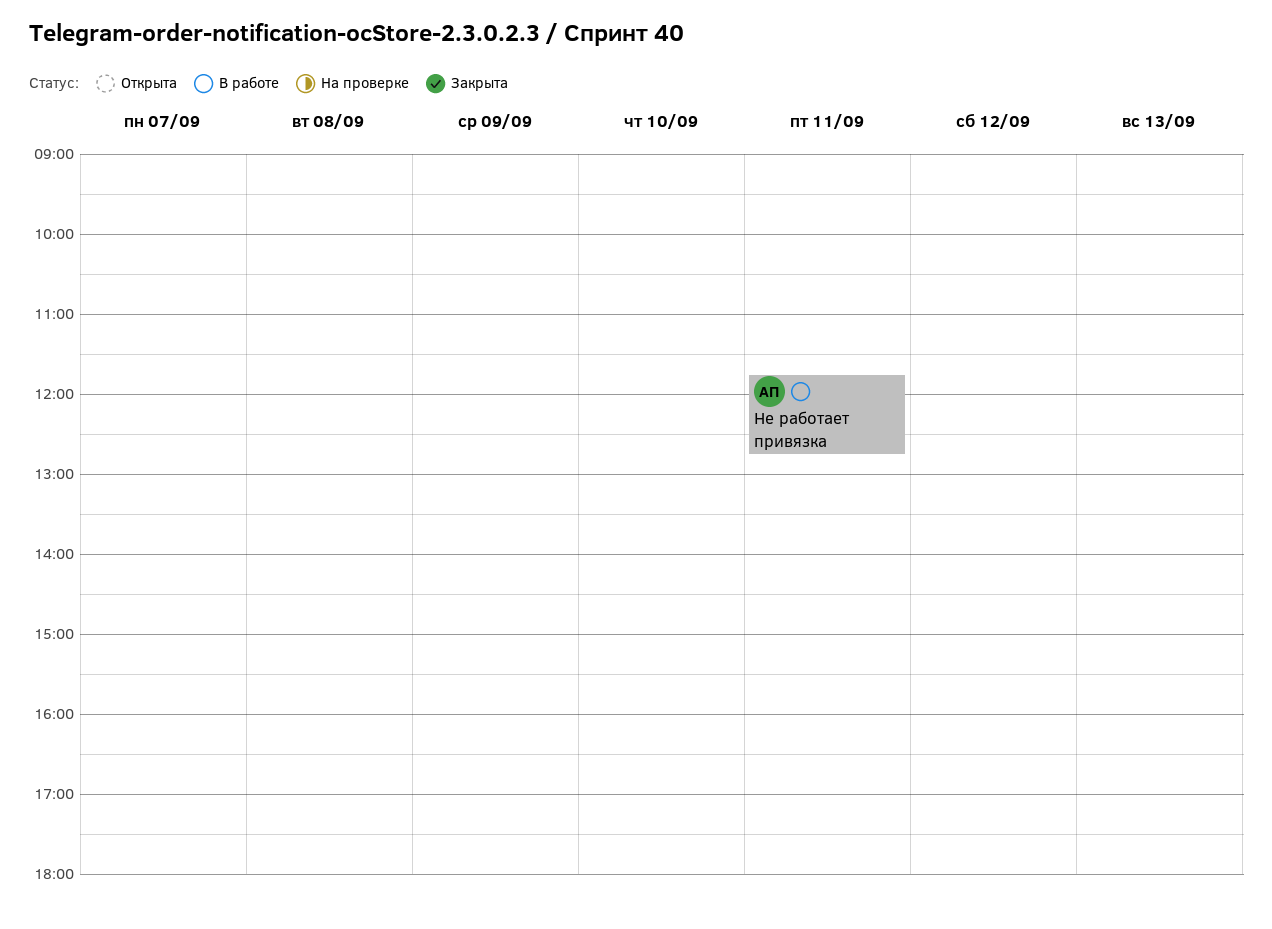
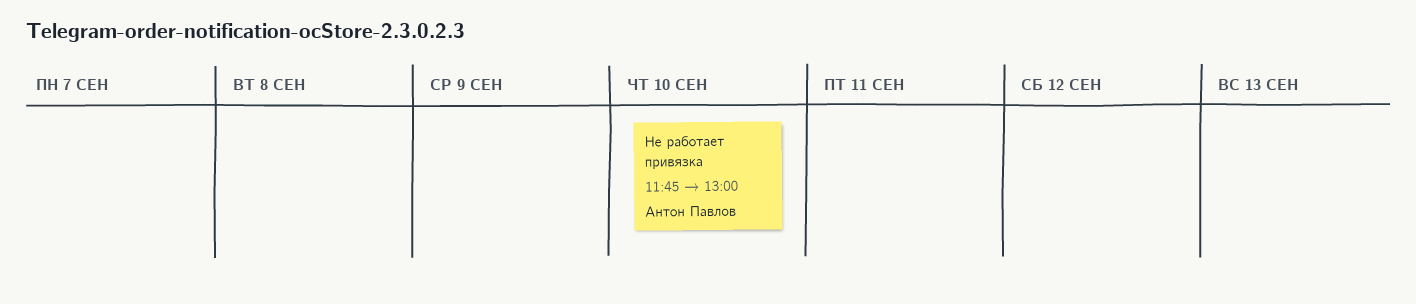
Не работает привязка, day: Sep 11 -> Sep 10
Не работает привязка, ends: 12:45 -> 13:00

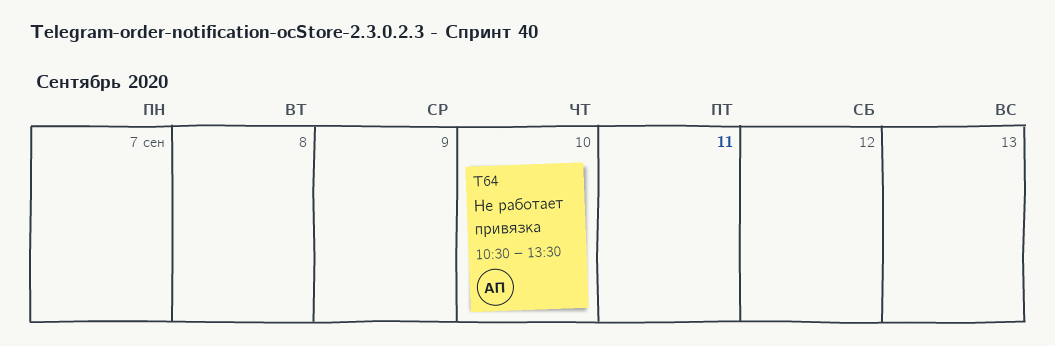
Не работает привязка, begins: 11:45 -> 10:30
Не работает привязка, ends: 13:00 -> 13:30

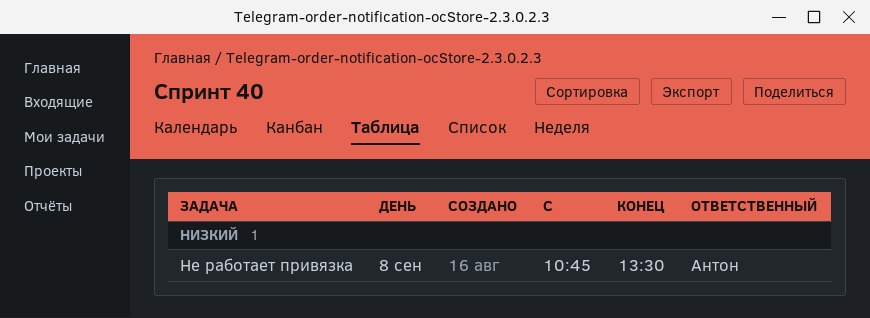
Не работает привязка, day: Sep 10 -> Sep 8
Не работает привязка, begins: 10:30 -> 10:45

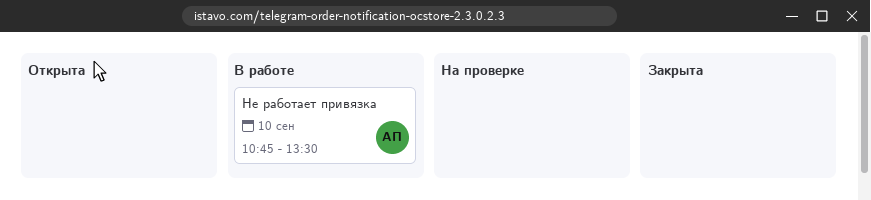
Не работает привязка, day: Sep 8 -> Sep 10

